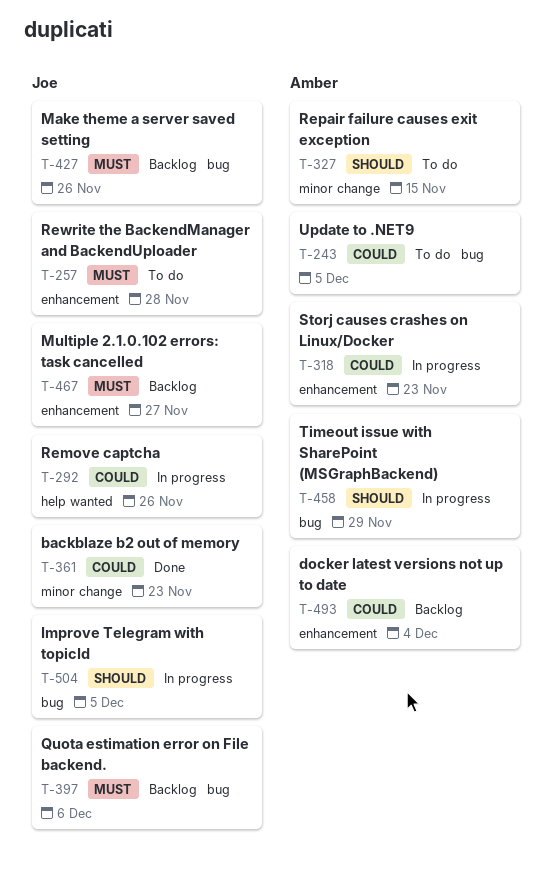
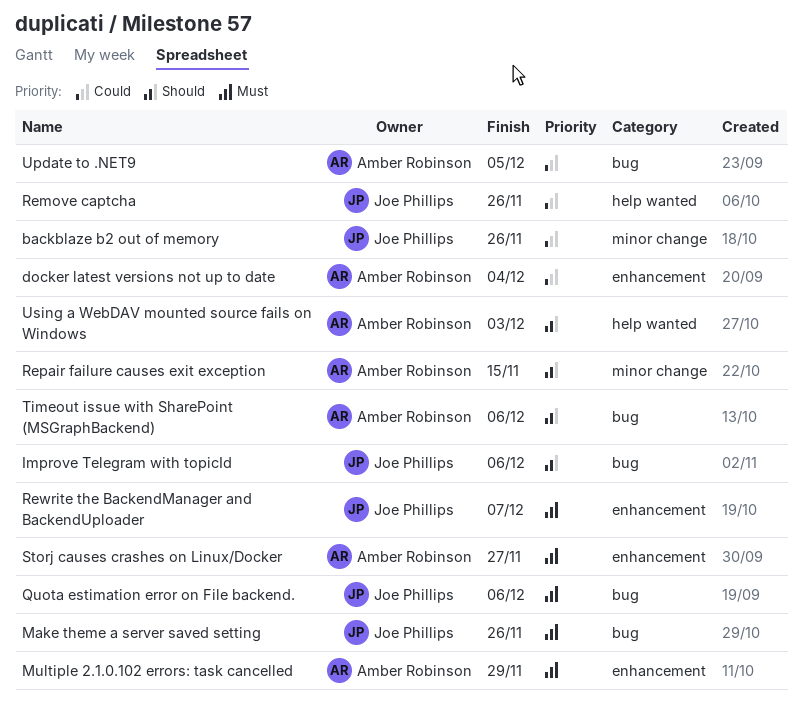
backblaze b2 out of memory, due: Nov 23 -> Nov 26
Improve Telegram with topicId, due: Dec 5 -> Dec 6
Multiple 2.1.0.102 errors: task cancelled, owner: Joe Phillips -> Amber Robinson
Multiple 2.1.0.102 errors: task cancelled, due: Nov 27 -> Nov 29
Rewrite the BackendManager and BackendUploader, due: Nov 28 -> Dec 7
Storj causes crashes on Linux/Docker, priority: Could -> Must
Storj causes crashes on Linux/Docker, due: Nov 23 -> Nov 27
Timeout issue with SharePoint (MSGraphBackend), due: Nov 29 -> Dec 6
Using a WebDAV mounted source fails on Windows: none -> present

